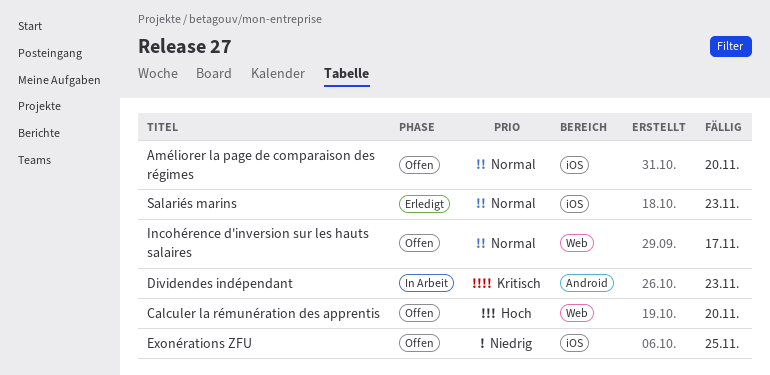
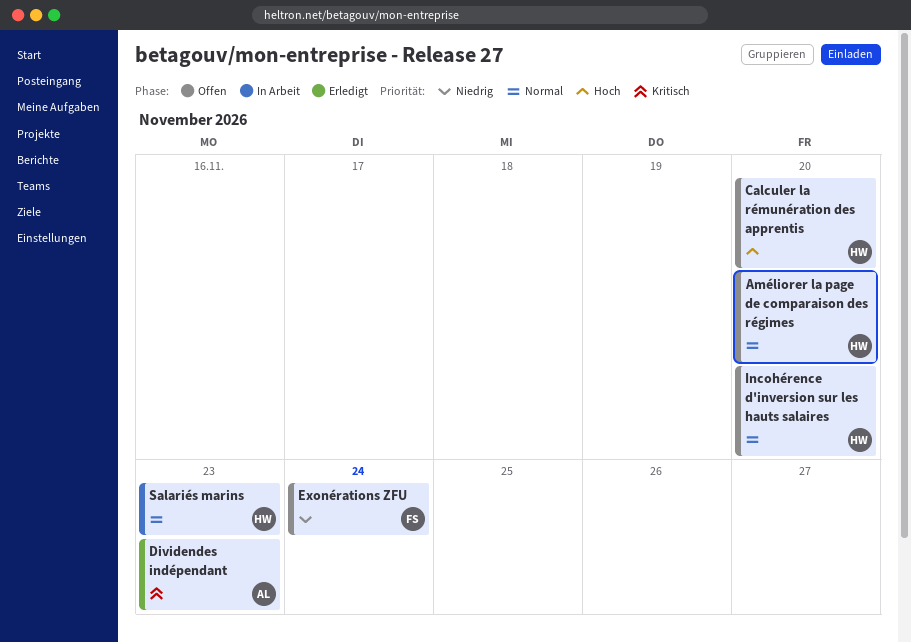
Dividendes indépendant, status: In Arbeit -> Erledigt
Exonérations ZFU, due: Nov 25 -> Nov 24
Incohérence d'inversion sur les hauts salaires, due: Nov 17 -> Nov 20
Salariés marins, status: Erledigt -> In Arbeit

